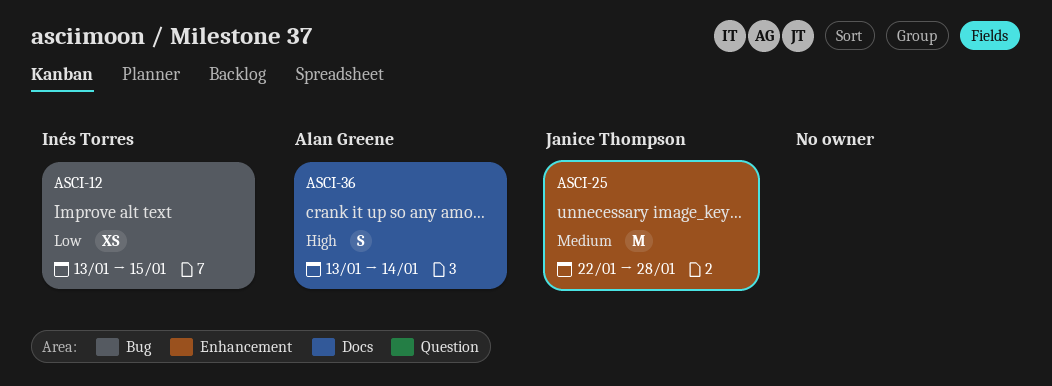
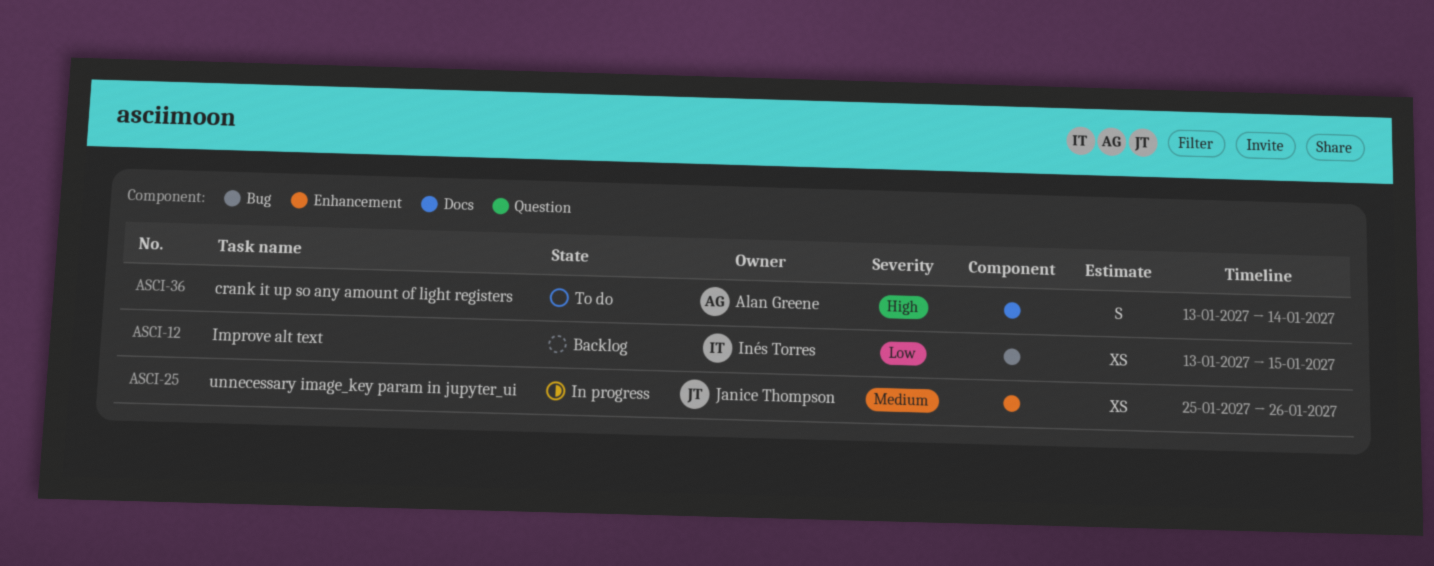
ASCI-25, estimate: M -> XS
ASCI-25, start: Jan 22 -> Jan 25
ASCI-25, due: Jan 28 -> Jan 26

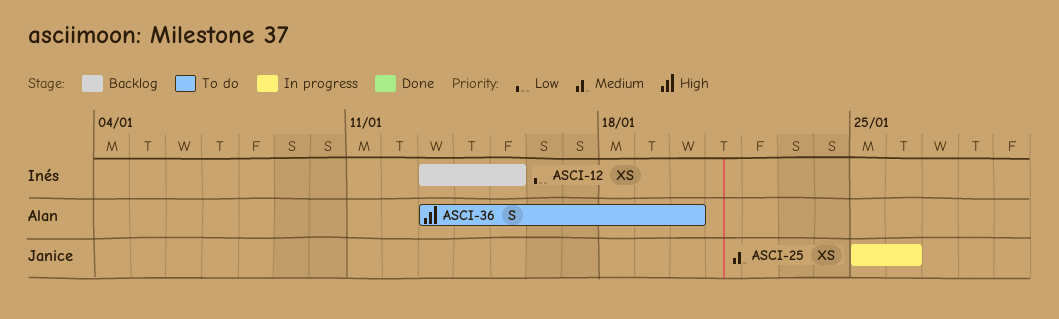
ASCI-36, due: Jan 14 -> Jan 20

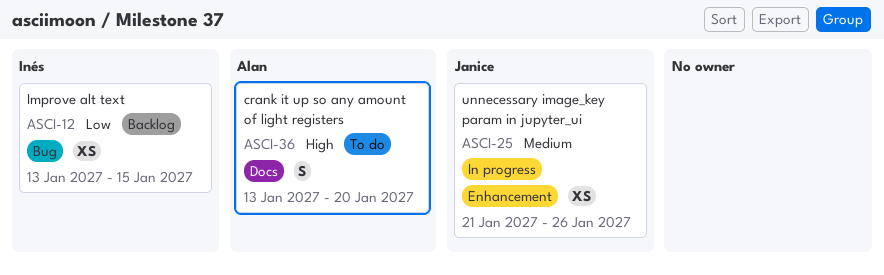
ASCI-25, start: Jan 25 -> Jan 21

